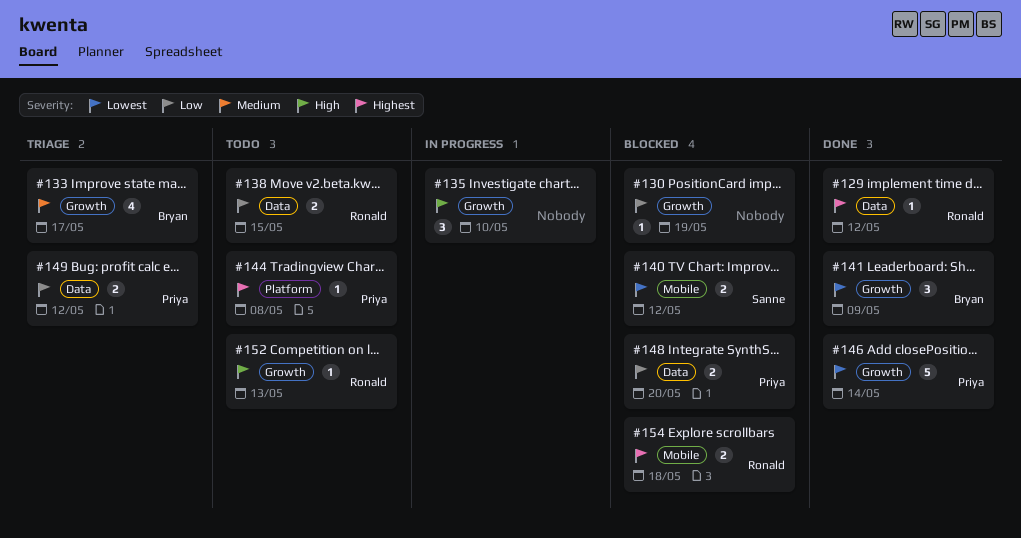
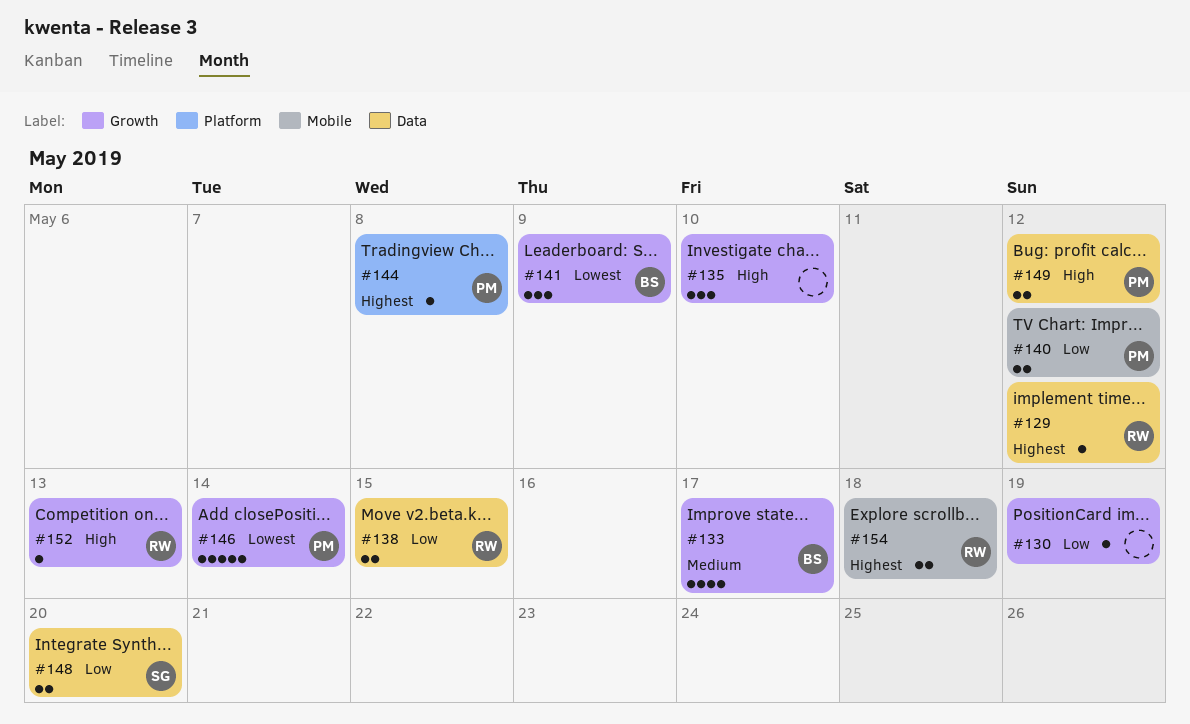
#140, owner: Sanne -> Priya
#140, priority: Lowest -> Low
#148, owner: Priya -> Sanne
#149, priority: Low -> High

